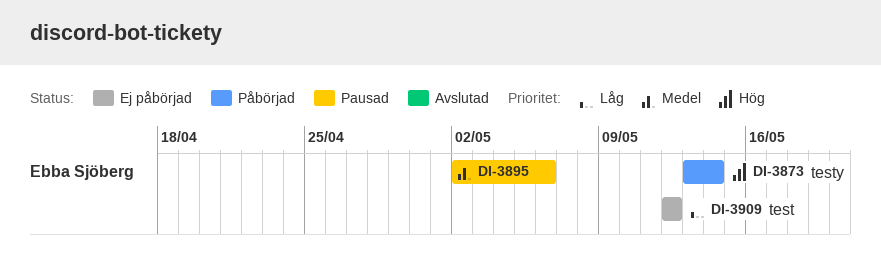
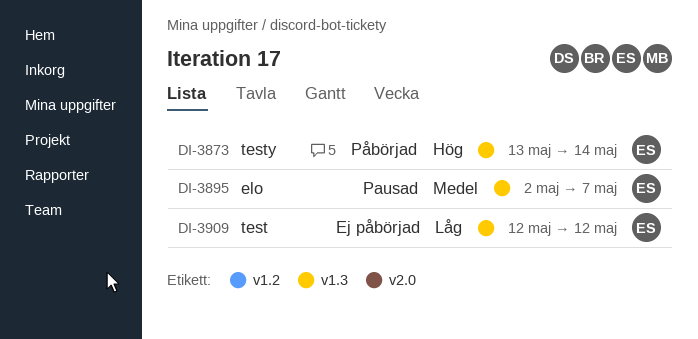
DI-3895, due: May 6 -> May 7

